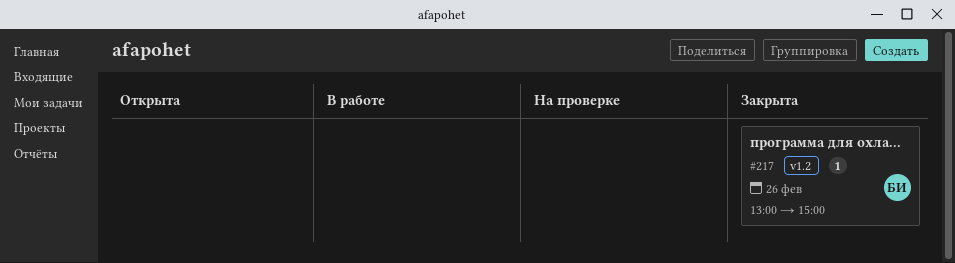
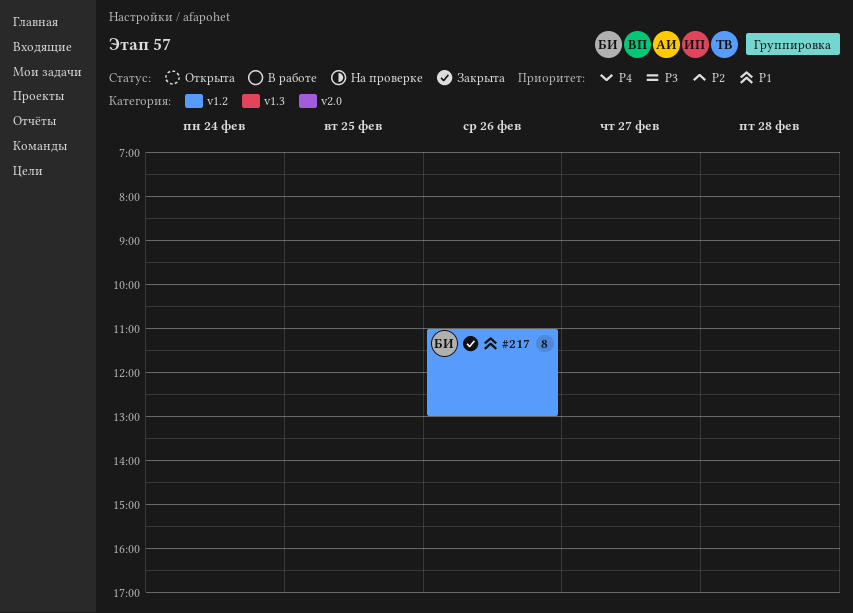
#217, estimate: 1 -> 8
#217, begins: 13:00 -> 11:00
#217, ends: 15:00 -> 13:00

